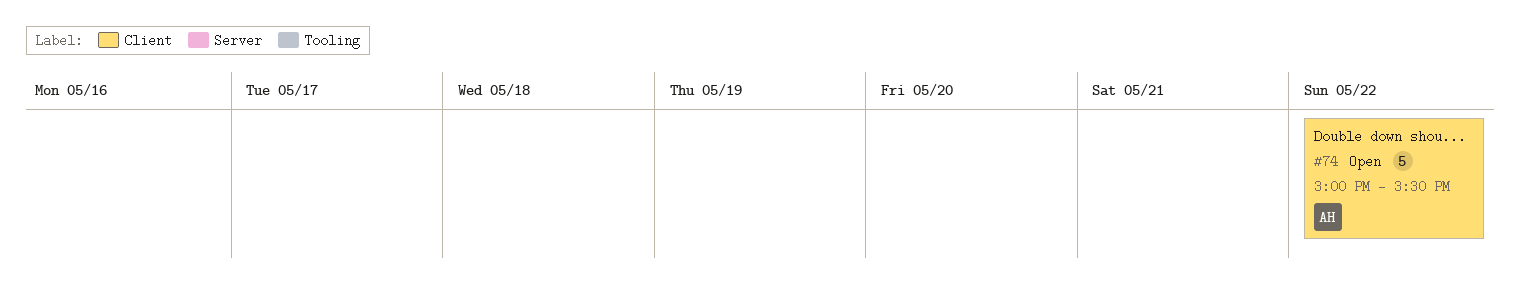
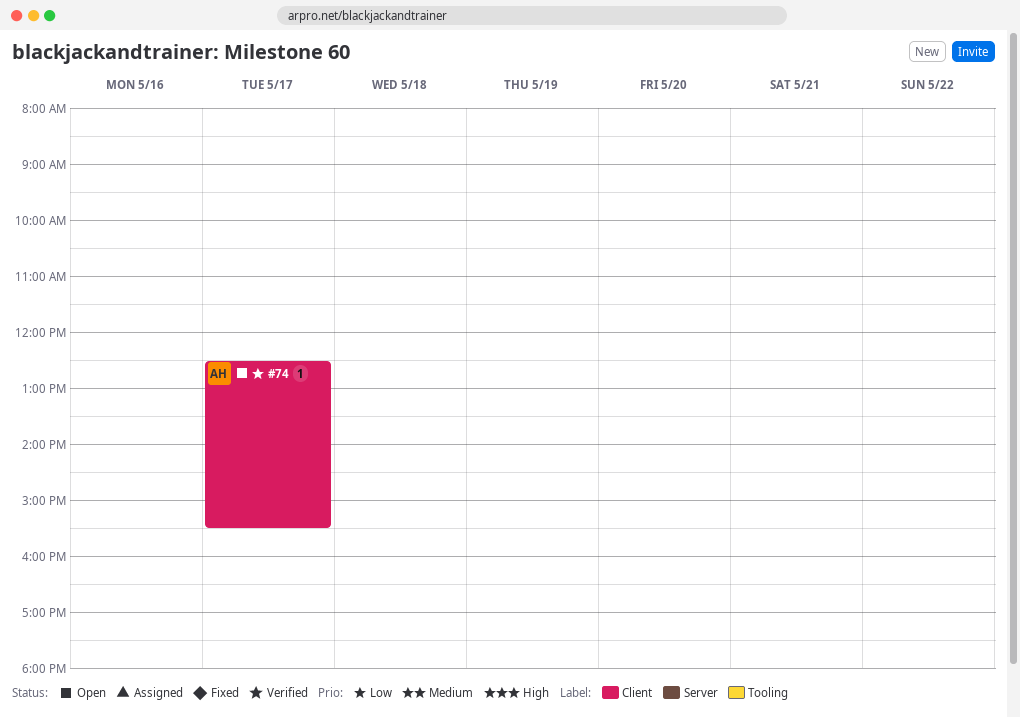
#74, estimate: 5 -> 1
#74, day: May 22 -> May 17
#74, begins: 15:00 -> 12:30

